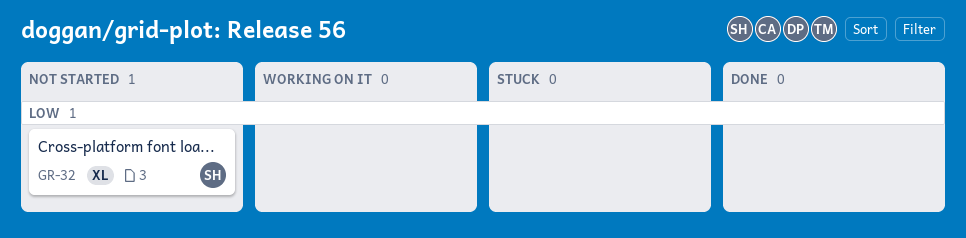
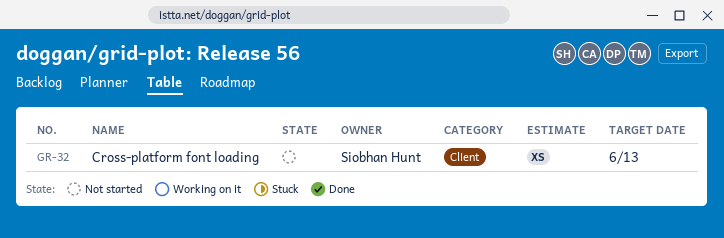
GR-32, estimate: XL -> XS

